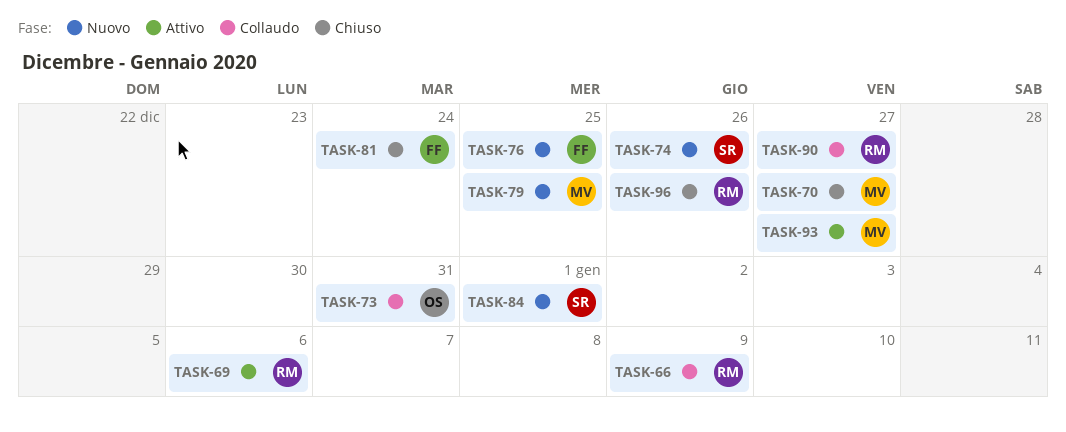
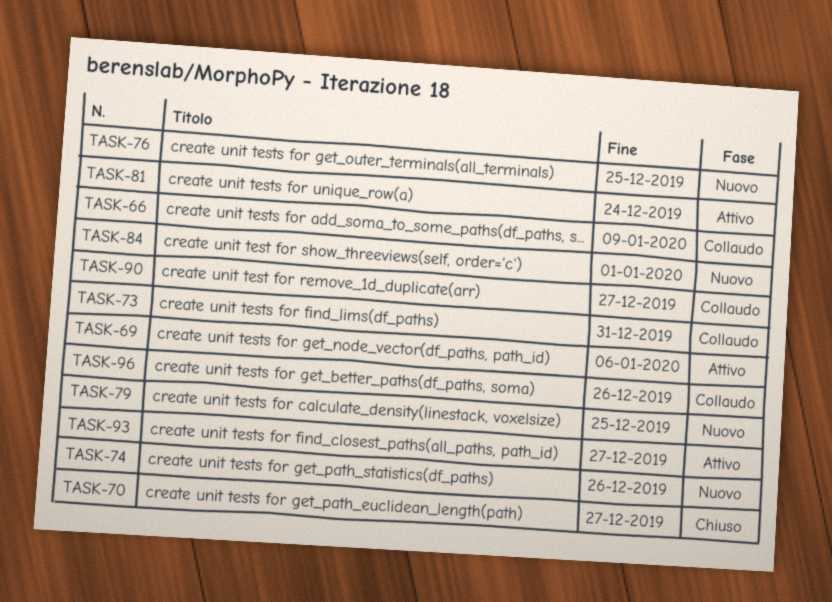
TASK-81, status: Chiuso -> Attivo
TASK-96, status: Chiuso -> Collaudo

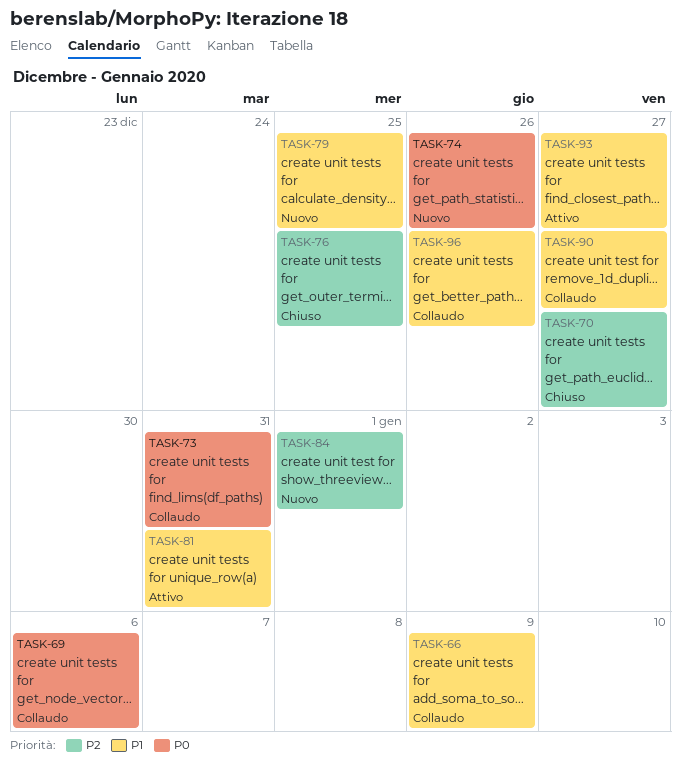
TASK-69, status: Attivo -> Collaudo
TASK-76, status: Nuovo -> Chiuso
TASK-81, due: Dec 24 -> Dec 31

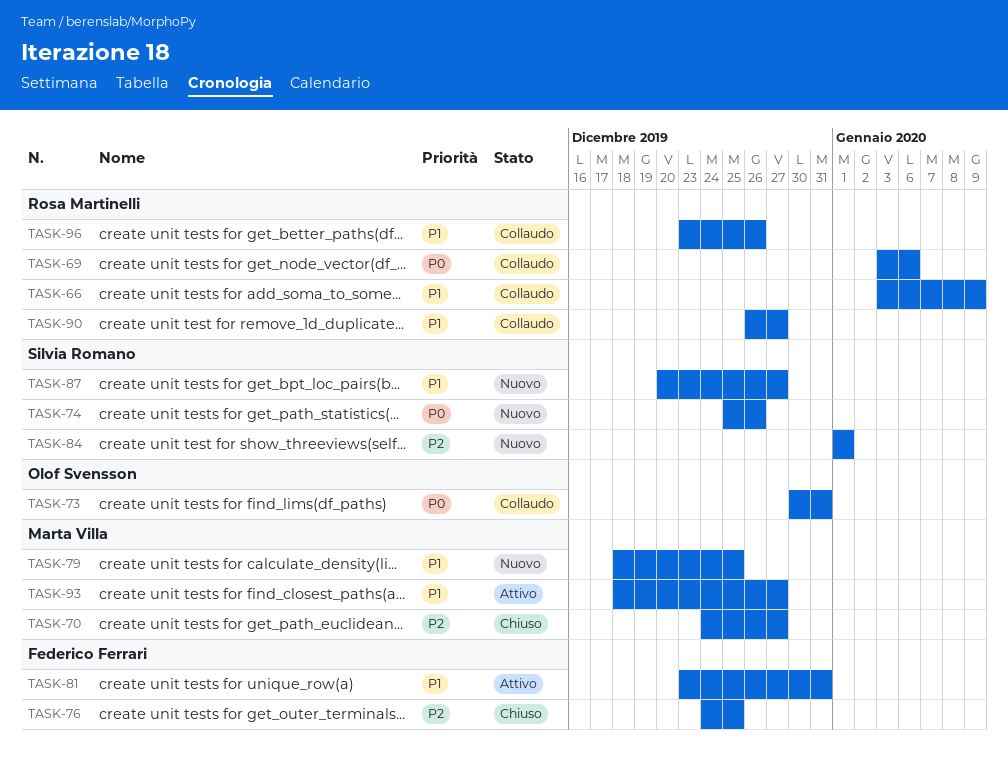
TASK-87: none -> present

